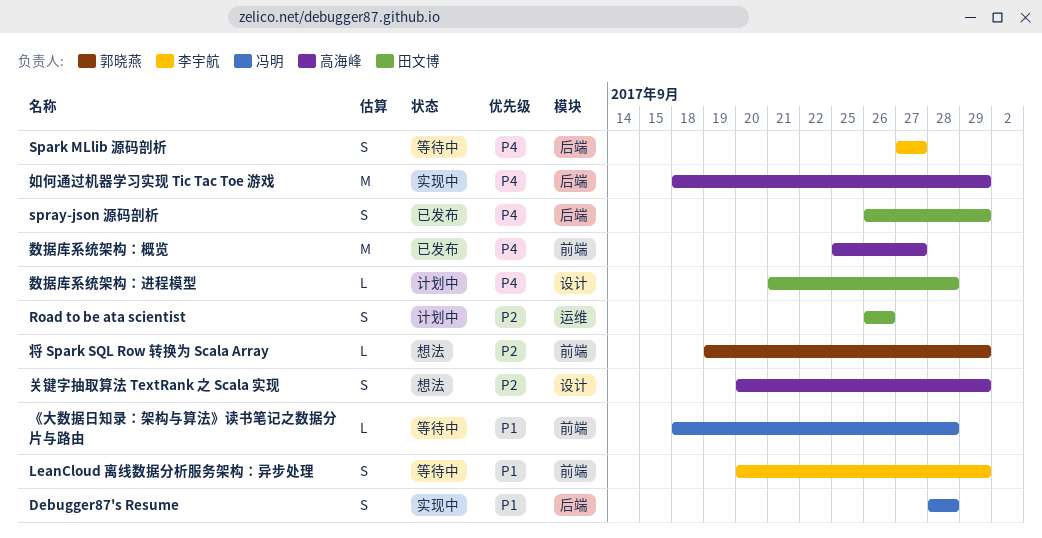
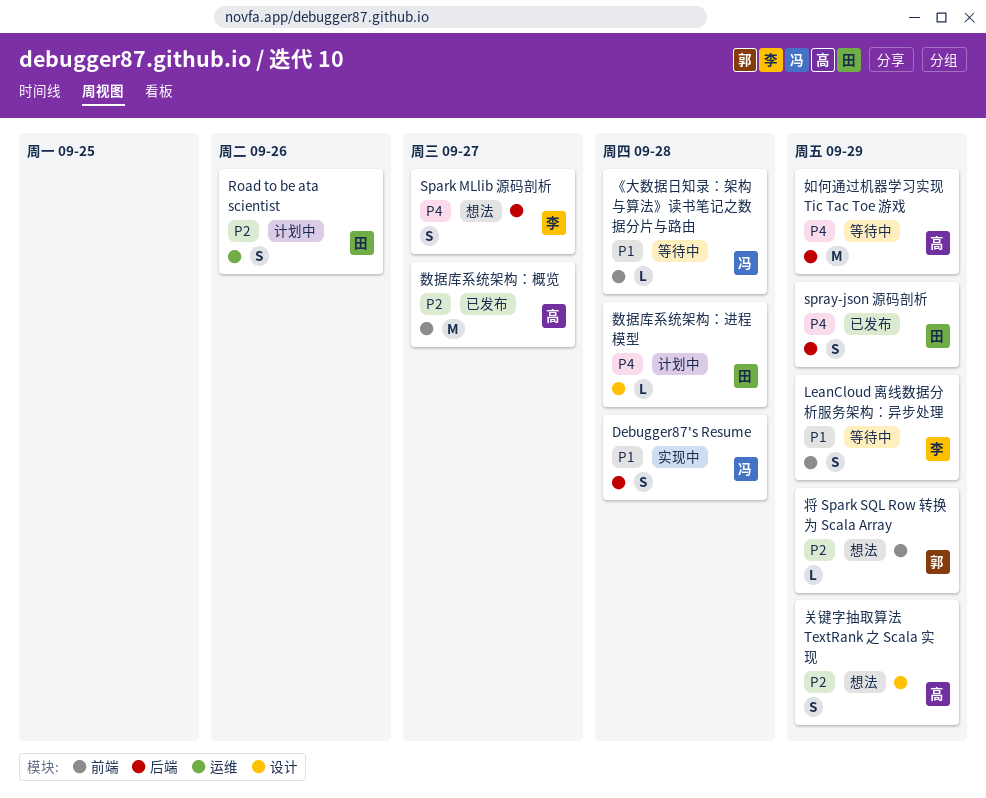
Spark MLlib 源码剖析, status: 等待中 -> 想法
如何通过机器学习实现 Tic Tac Toe 游戏, status: 实现中 -> 等待中
数据库系统架构：概览, priority: P4 -> P2

